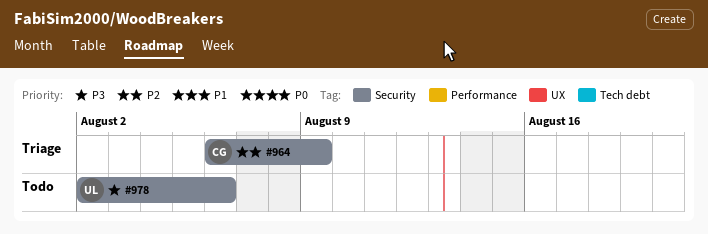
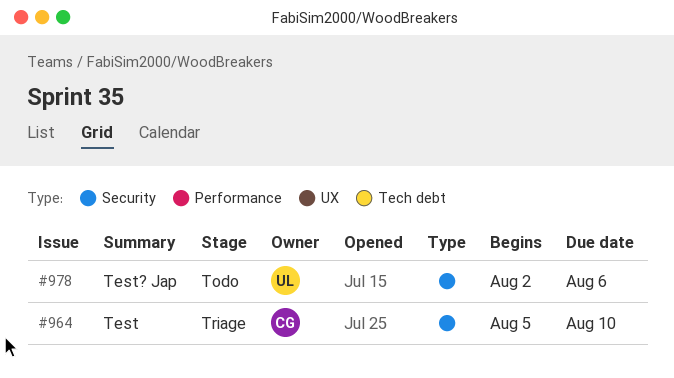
#964, start: Aug 6 -> Aug 5
#964, due: Aug 9 -> Aug 10

